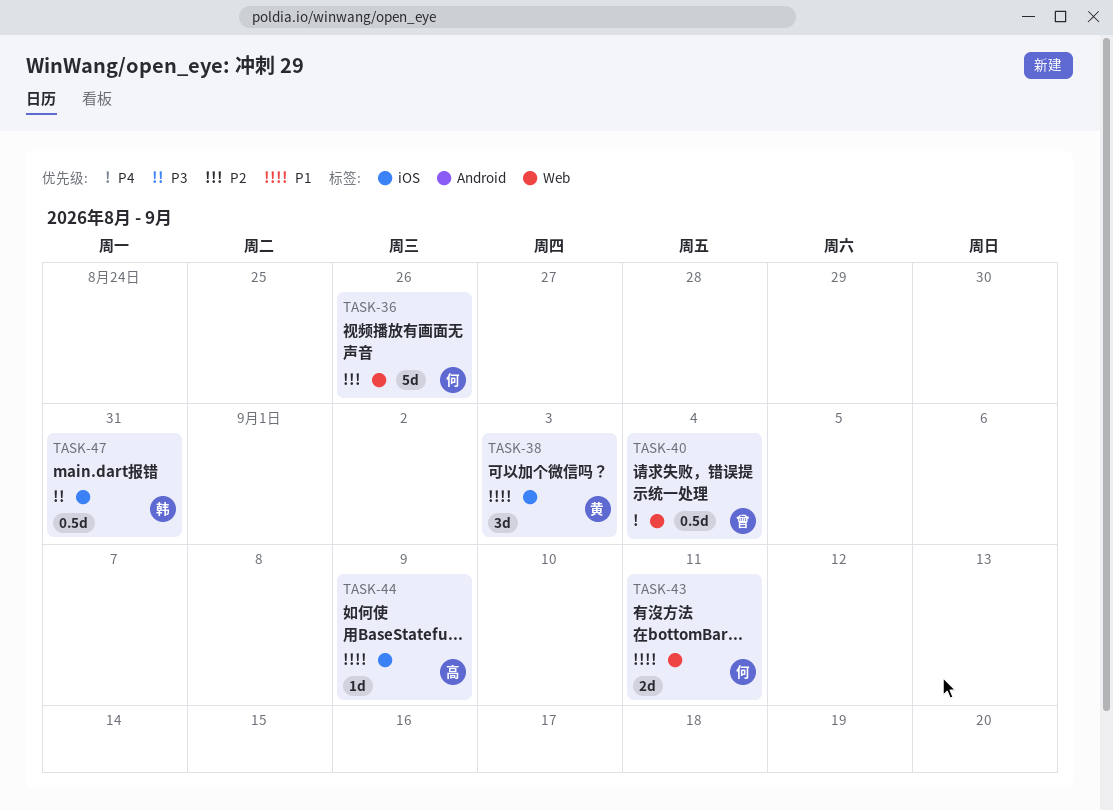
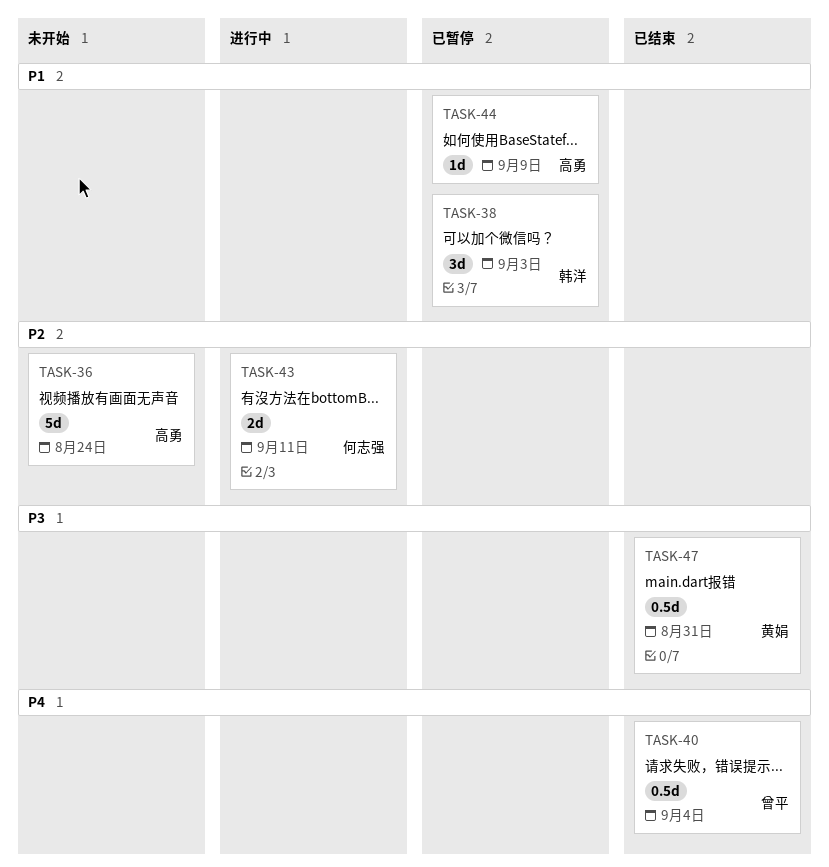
TASK-36, owner: 何志强 -> 高勇
TASK-36, due: Aug 26 -> Aug 24
TASK-38, owner: 黄娟 -> 韩洋
TASK-43, priority: P1 -> P2
TASK-47, owner: 韩洋 -> 黄娟

